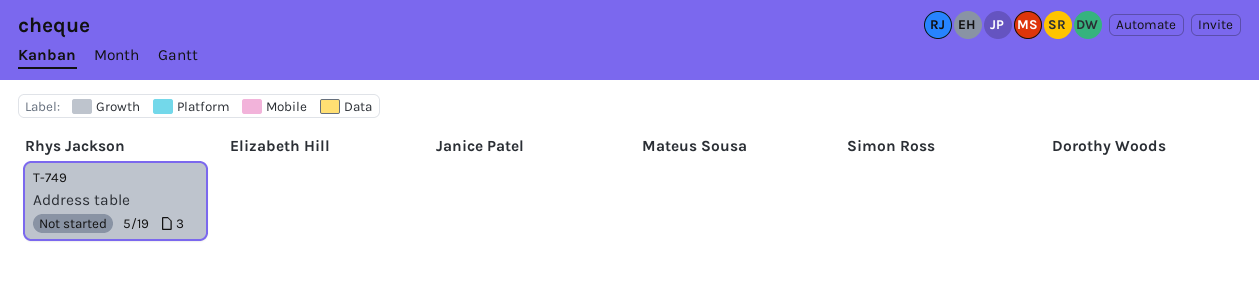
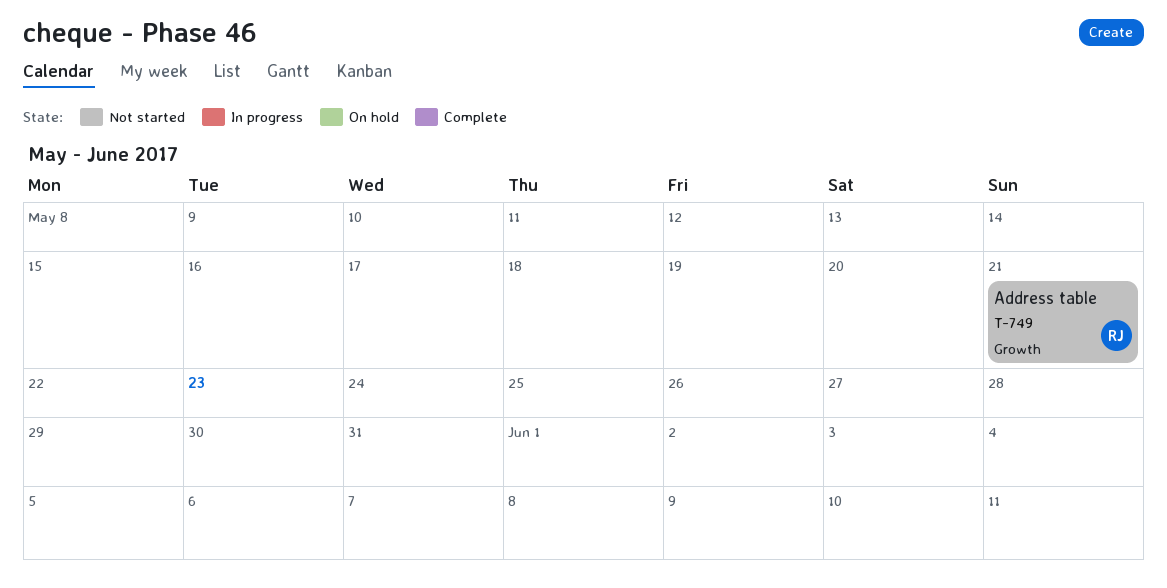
T-749, due: May 19 -> May 21

